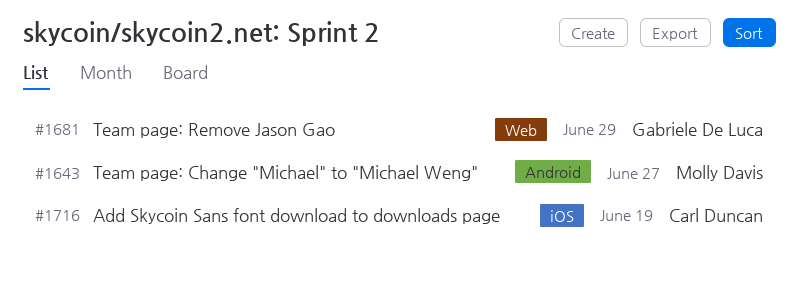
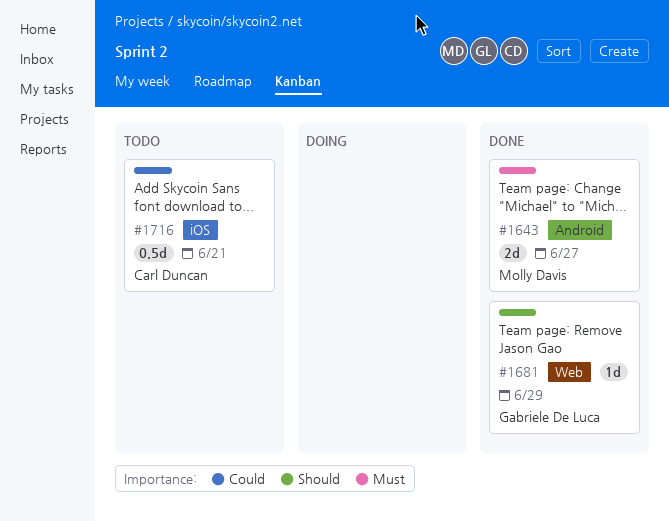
#1716, due: Jun 19 -> Jun 21

